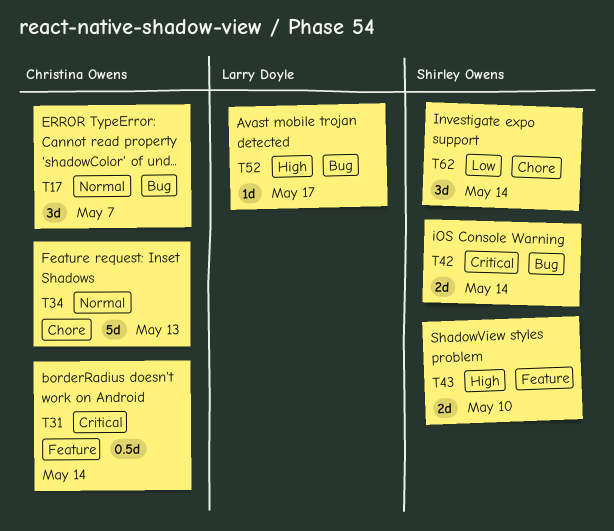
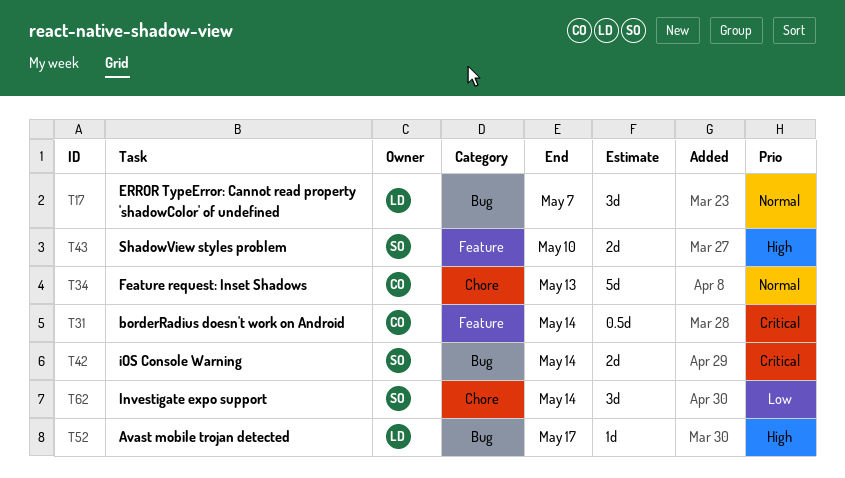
T17, owner: Christina Owens -> Larry Doyle

